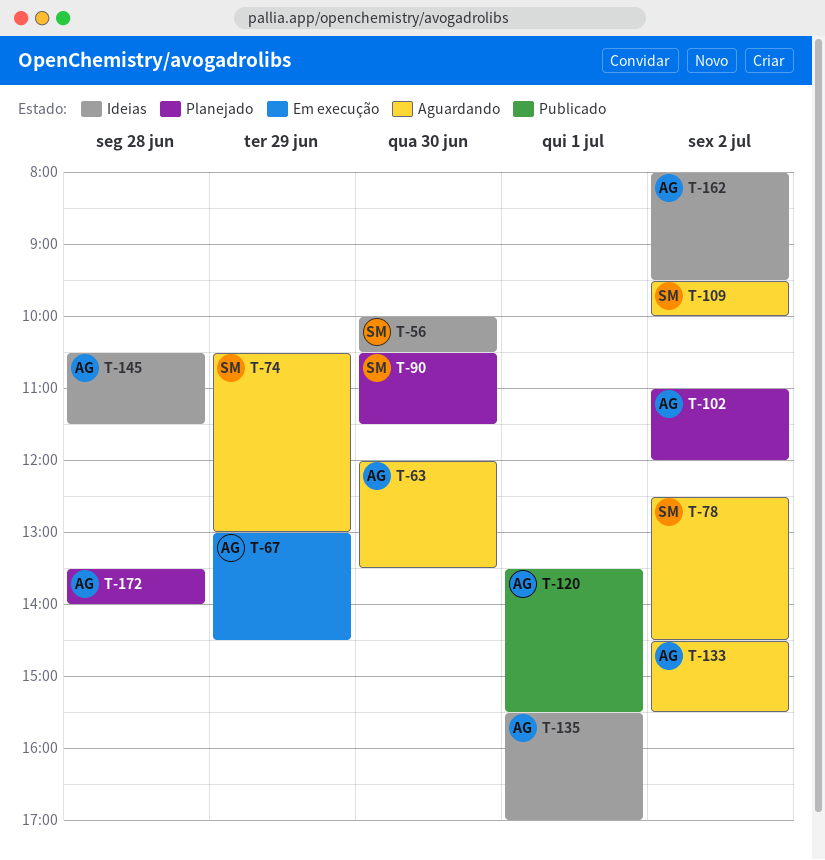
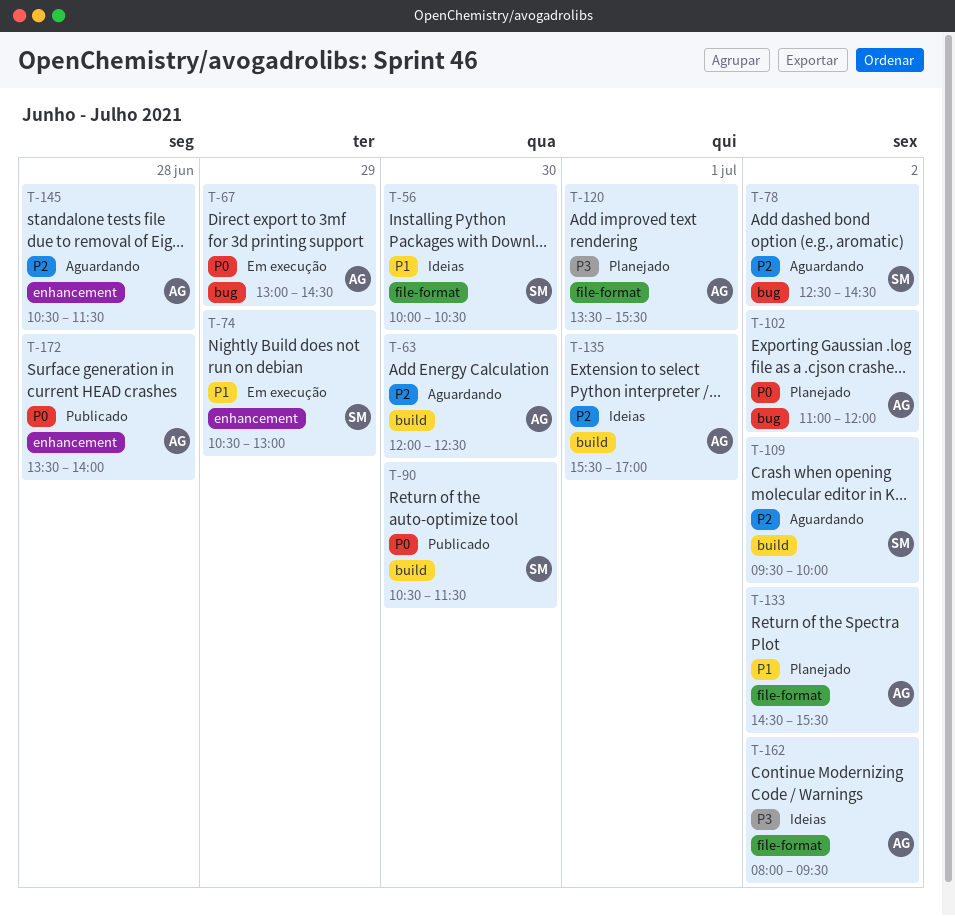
T-63, ends: 13:30 -> 12:30
T-74, status: Aguardando -> Em execução
T-90, status: Planejado -> Publicado
T-120, status: Publicado -> Planejado
T-133, status: Aguardando -> Planejado
T-145, status: Ideias -> Aguardando
T-172, status: Planejado -> Publicado

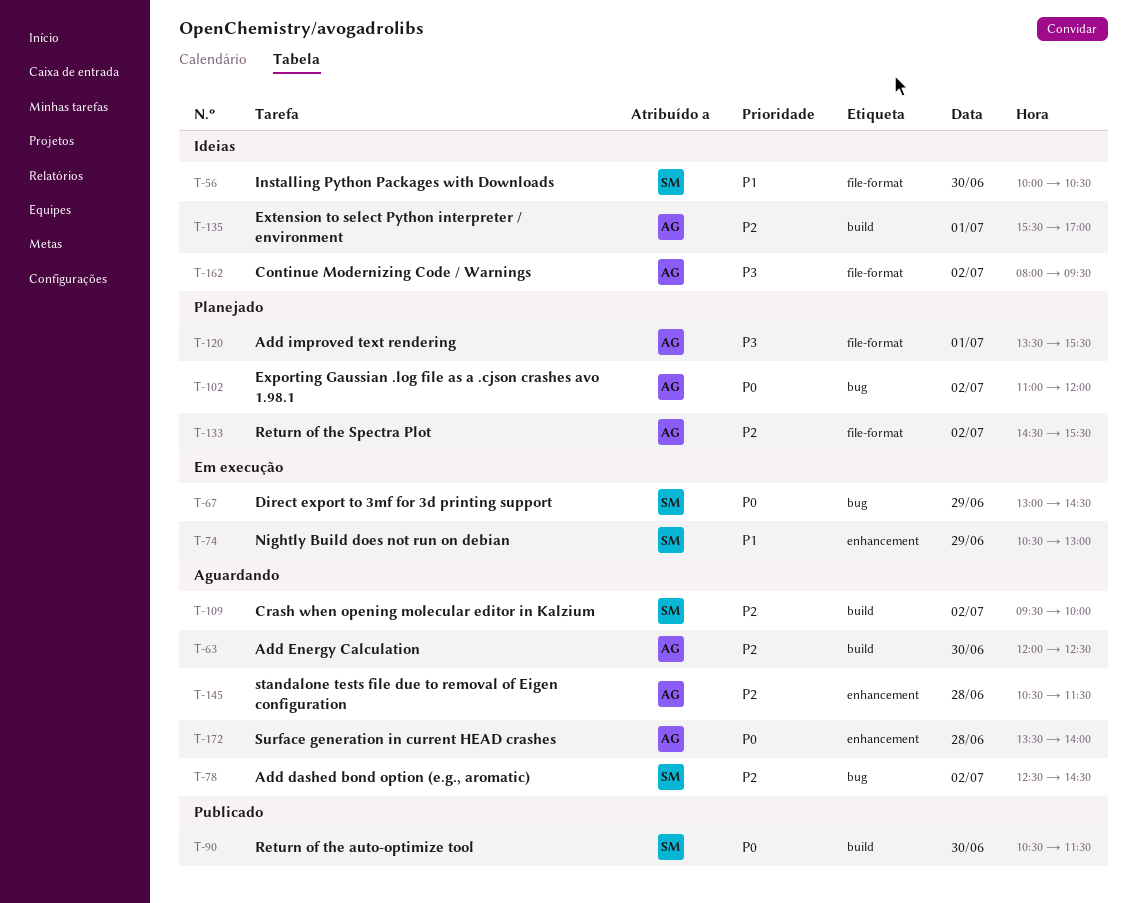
T-67, owner: AG -> SM
T-133, priority: P1 -> P2
T-172, status: Publicado -> Aguardando

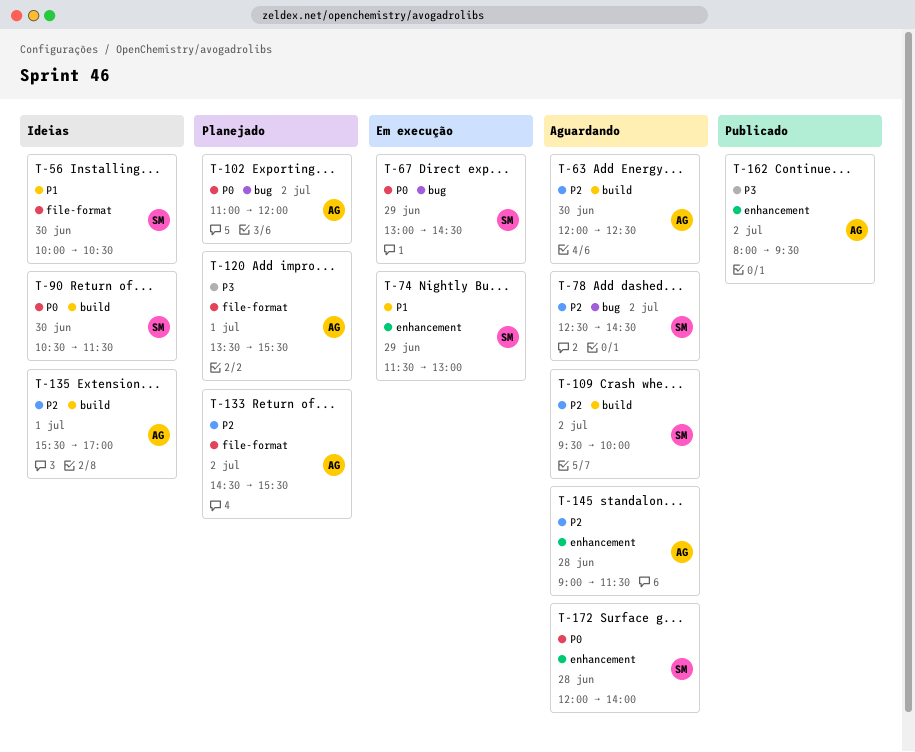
T-74, begins: 10:30 -> 11:30
T-90, status: Publicado -> Ideias
T-145, begins: 10:30 -> 09:00
T-162, status: Ideias -> Publicado
T-162, label: file-format -> enhancement
T-172, owner: AG -> SM
T-172, begins: 13:30 -> 12:00

